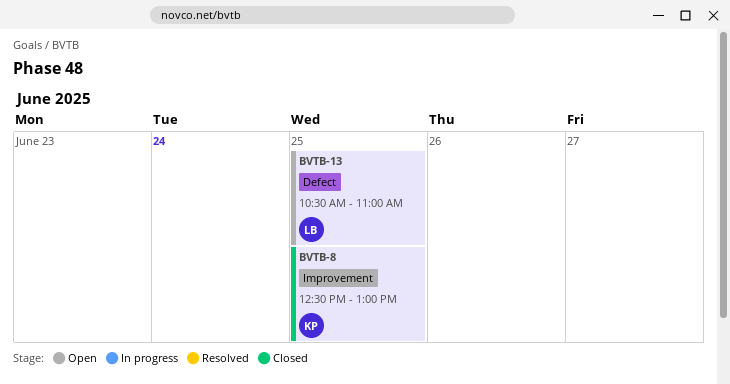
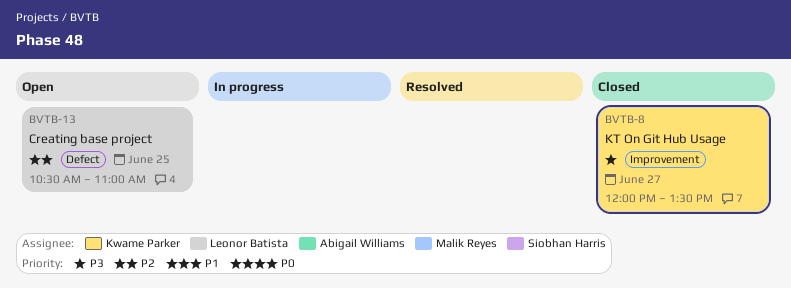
BVTB-8, day: Jun 25 -> Jun 27
BVTB-8, begins: 12:30 -> 12:00
BVTB-8, ends: 13:00 -> 13:30

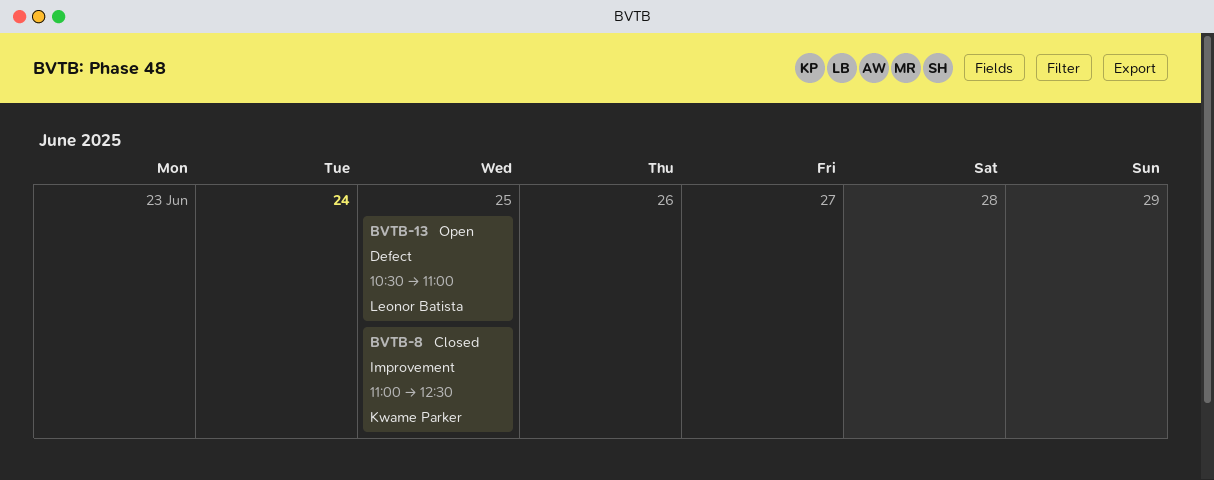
BVTB-8, day: Jun 27 -> Jun 25
BVTB-8, begins: 12:00 -> 11:00
BVTB-8, ends: 13:30 -> 12:30

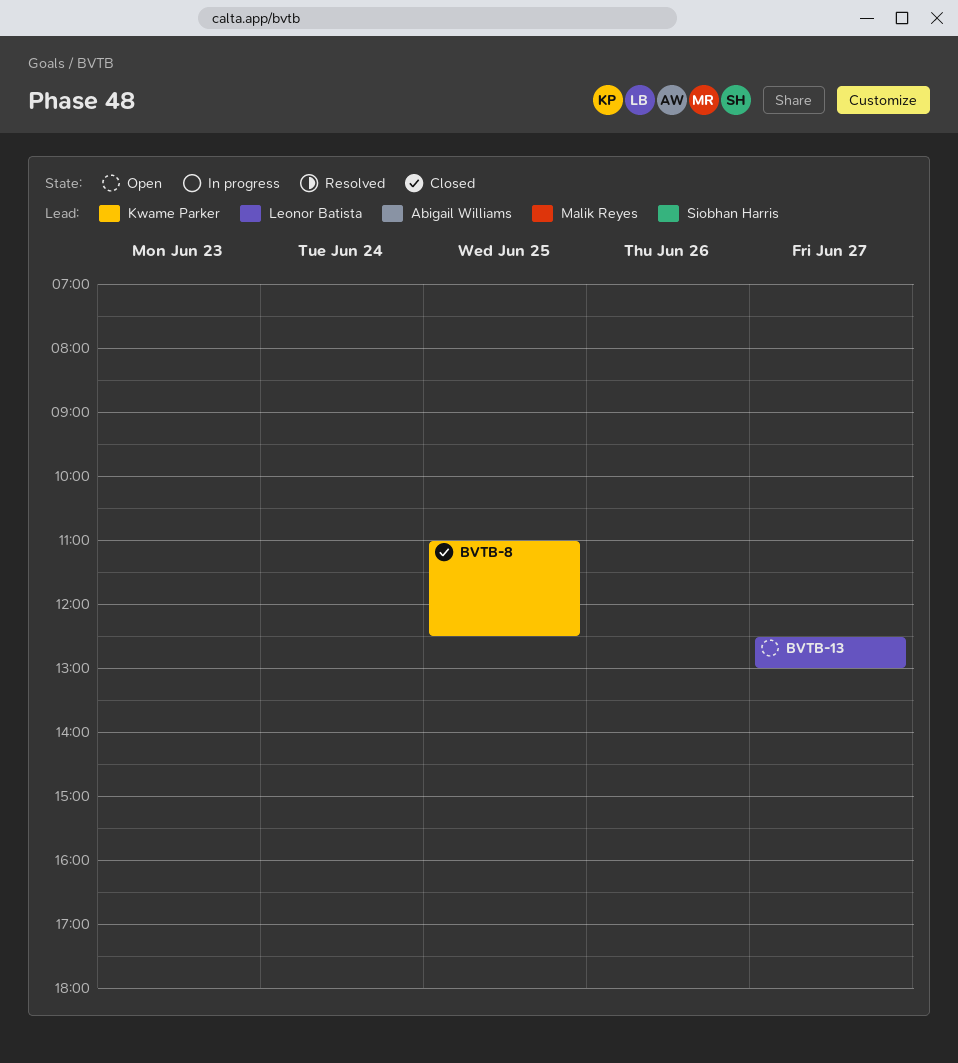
BVTB-13, day: Jun 25 -> Jun 27
BVTB-13, begins: 10:30 -> 12:30
BVTB-13, ends: 11:00 -> 13:00

